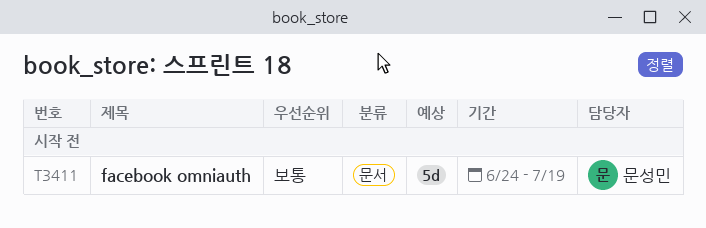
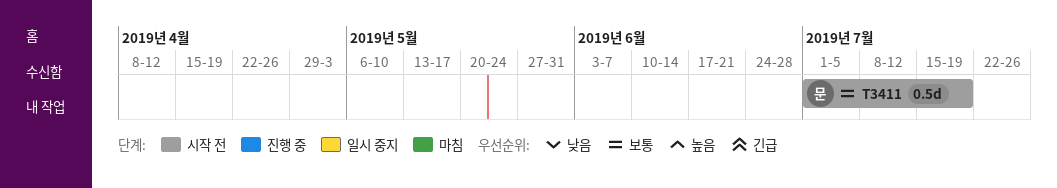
T3411, estimate: 5d -> 0.5d
T3411, start: Jun 24 -> Jul 1

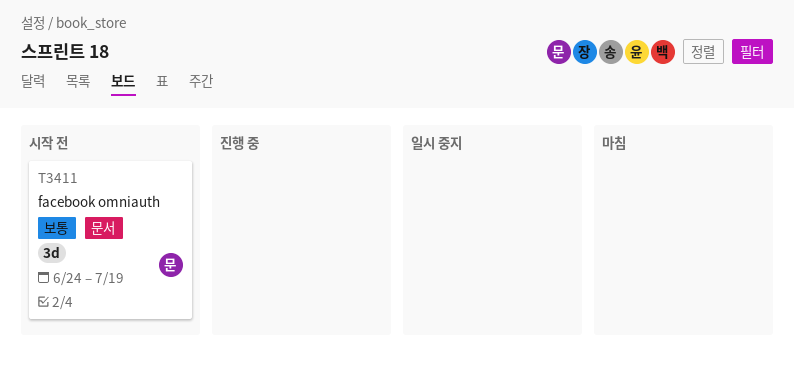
T3411, estimate: 0.5d -> 3d
T3411, start: Jul 1 -> Jun 24

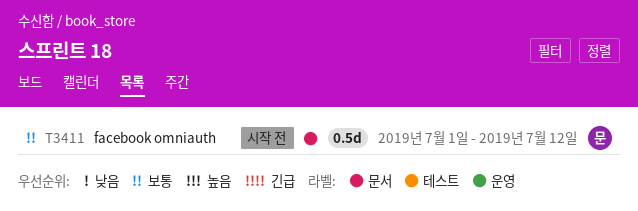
T3411, estimate: 3d -> 0.5d
T3411, start: Jun 24 -> Jul 1
T3411, due: Jul 19 -> Jul 12

